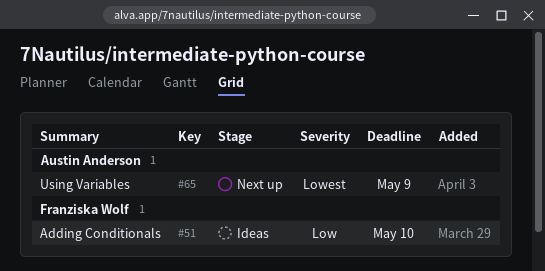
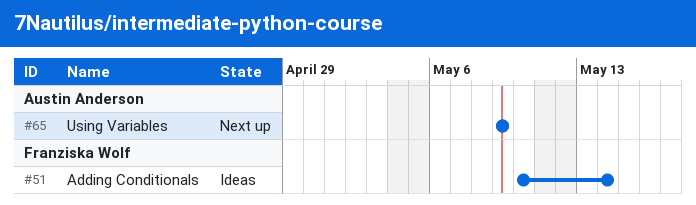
#51, due: May 10 -> May 14

